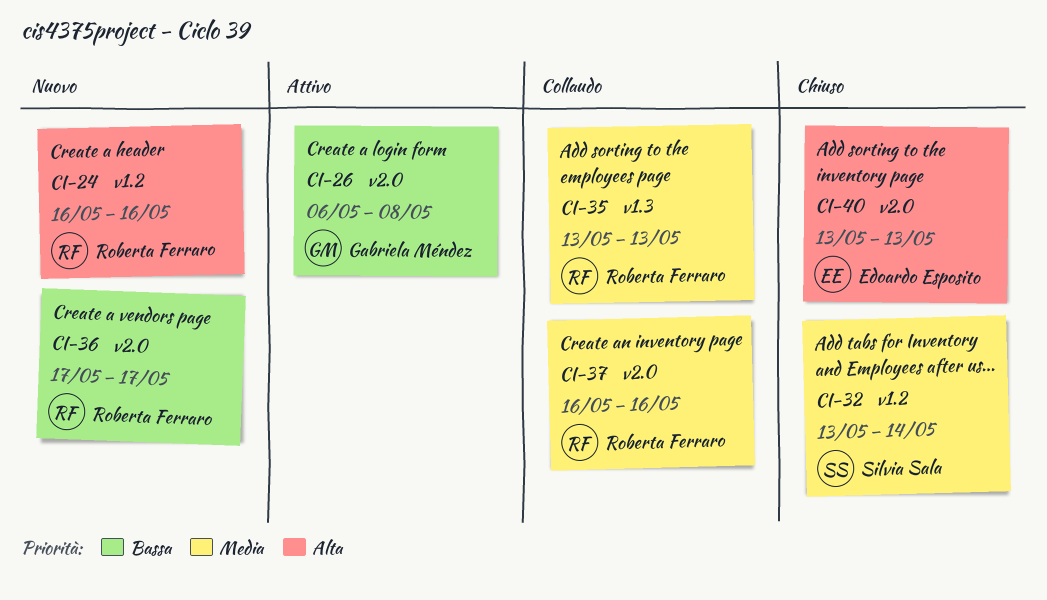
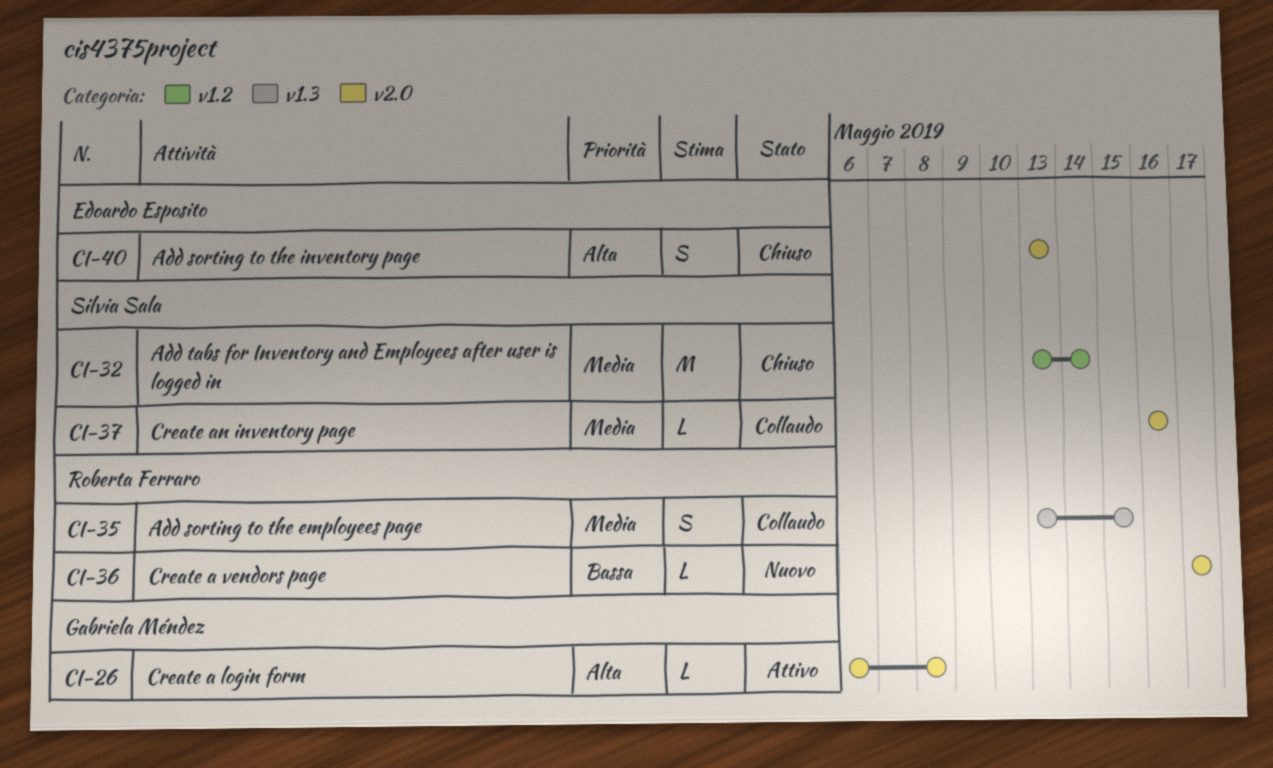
CI-24: present -> none
CI-26, priority: Bassa -> Alta
CI-35, due: May 13 -> May 15
CI-37, owner: Roberta Ferraro -> Silvia Sala

